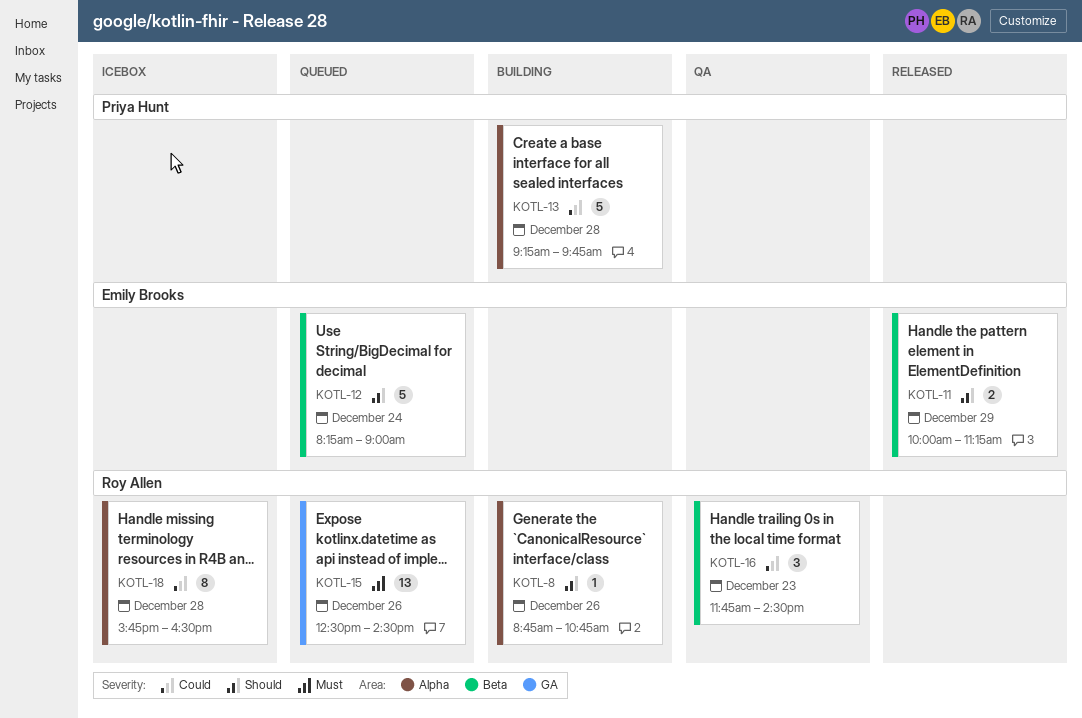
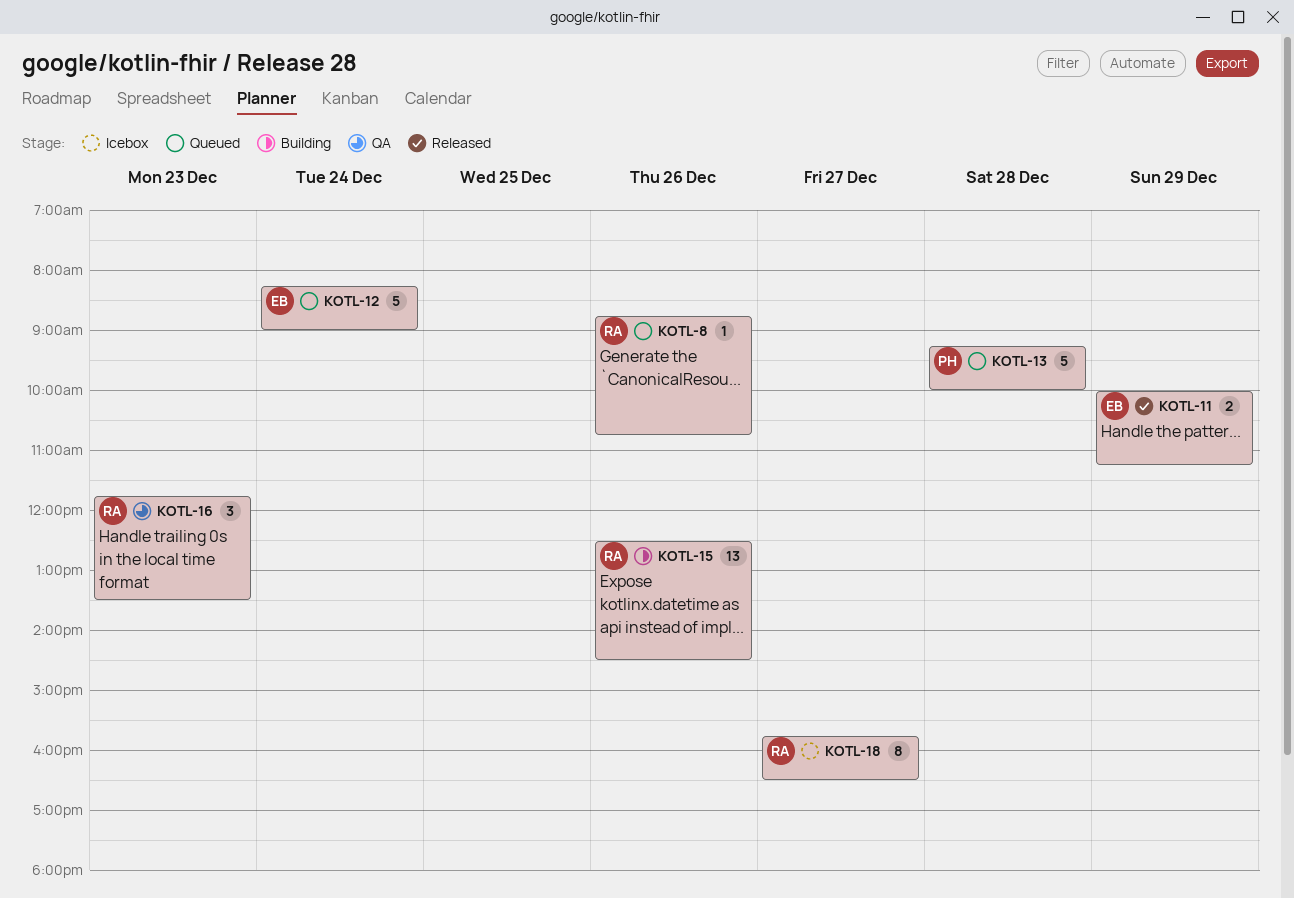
KOTL-8, status: Building -> Queued
KOTL-13, status: Building -> Queued
KOTL-13, ends: 09:45 -> 10:00
KOTL-15, status: Queued -> Building
KOTL-16, ends: 14:30 -> 13:30
KOTL-18, day: Dec 28 -> Dec 27

